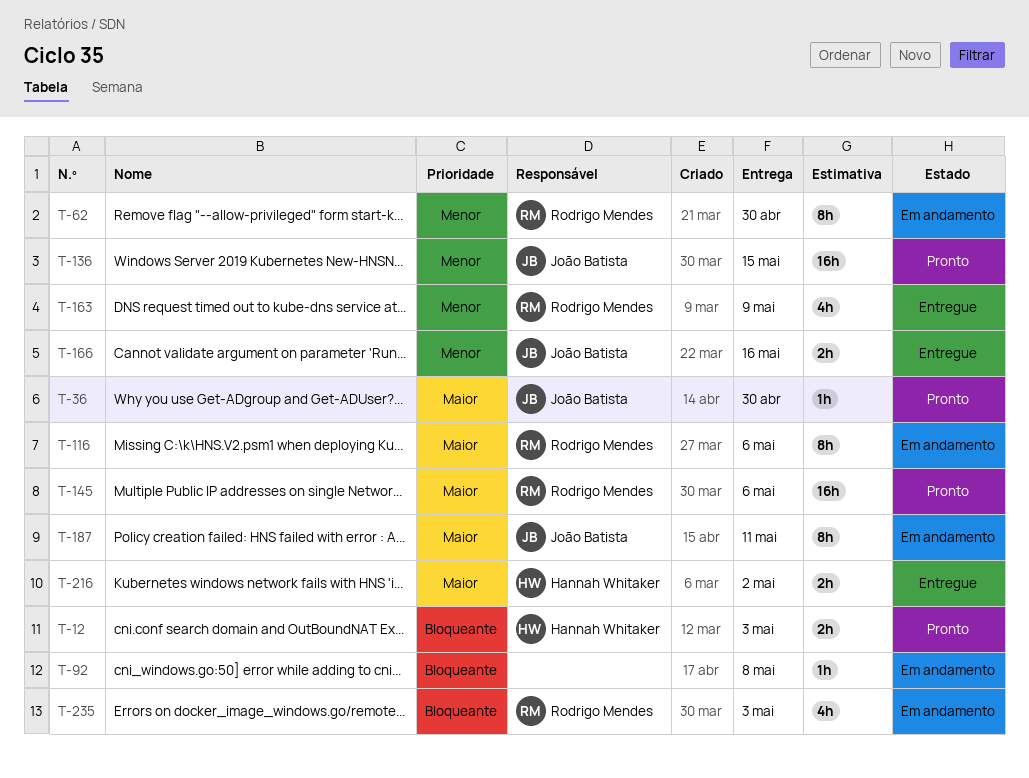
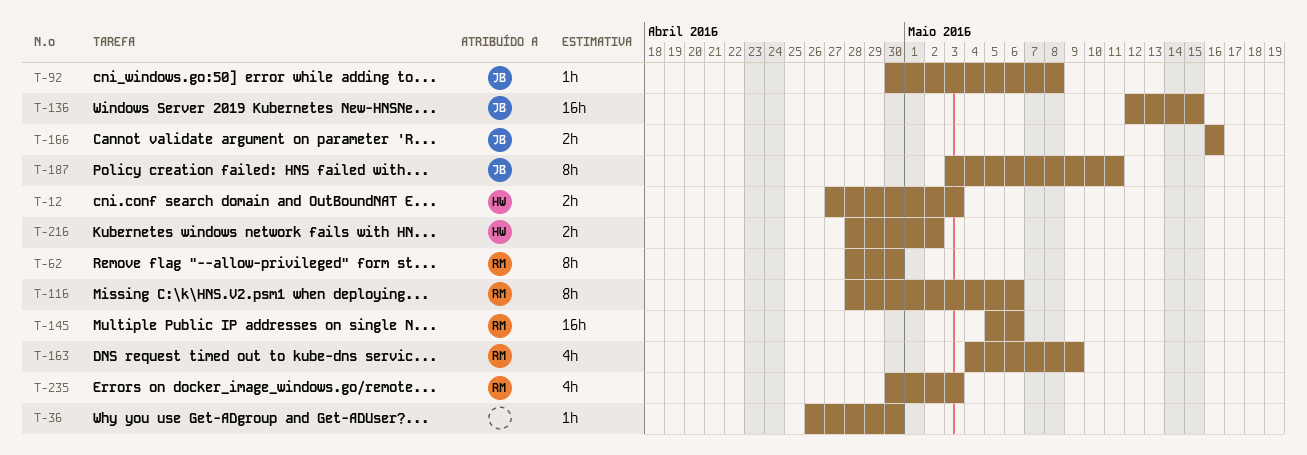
T-36, owner: João Batista -> none
T-92, owner: none -> João Batista

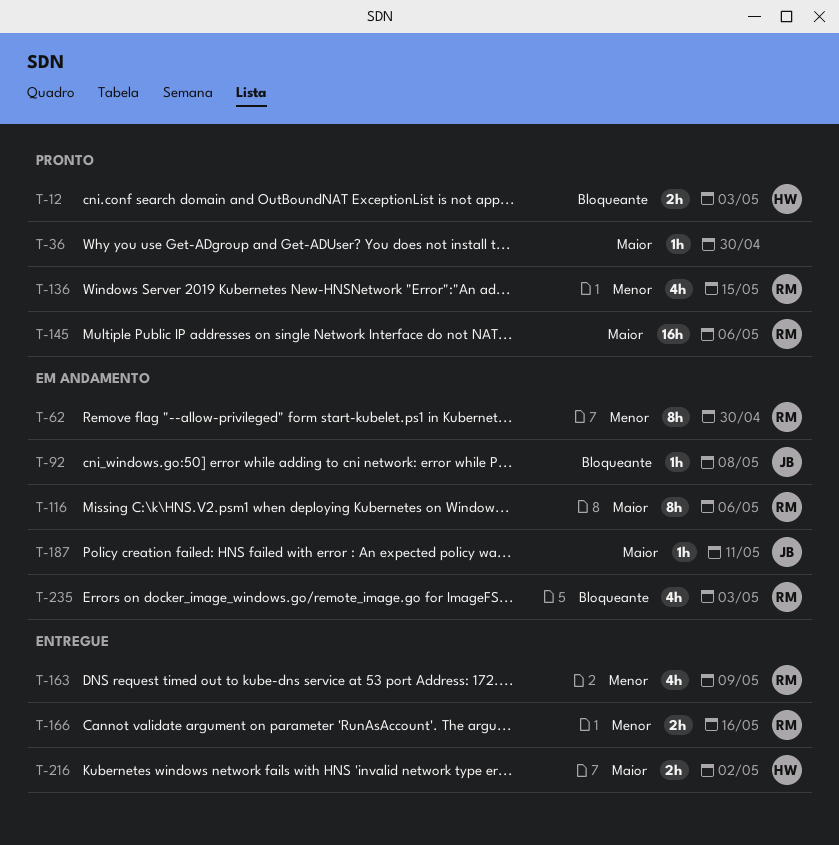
T-136, owner: JB -> RM
T-136, estimate: 16h -> 4h
T-166, owner: JB -> RM
T-187, estimate: 8h -> 1h

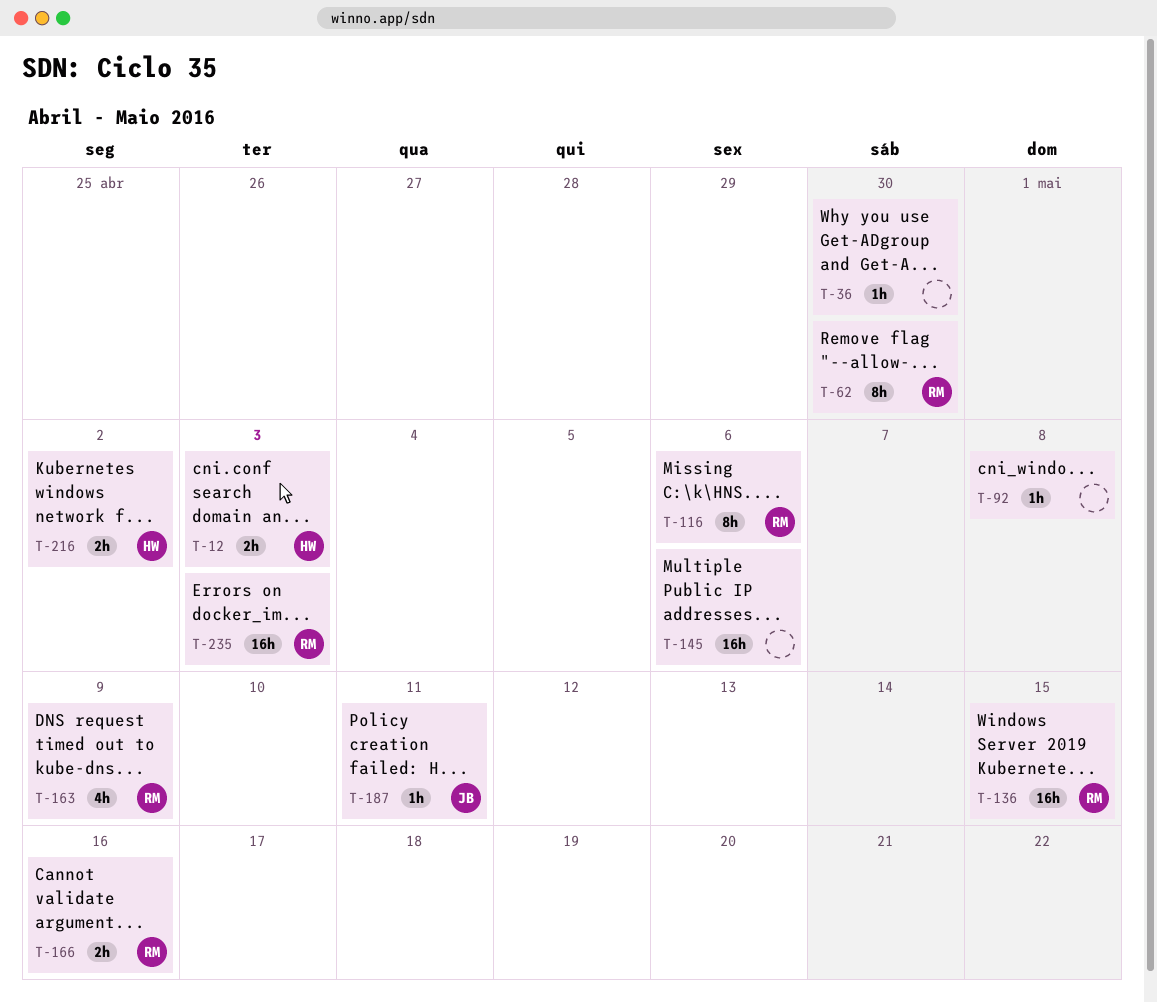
T-92, owner: JB -> none
T-136, estimate: 4h -> 16h
T-145, owner: RM -> none
T-235, estimate: 4h -> 16h

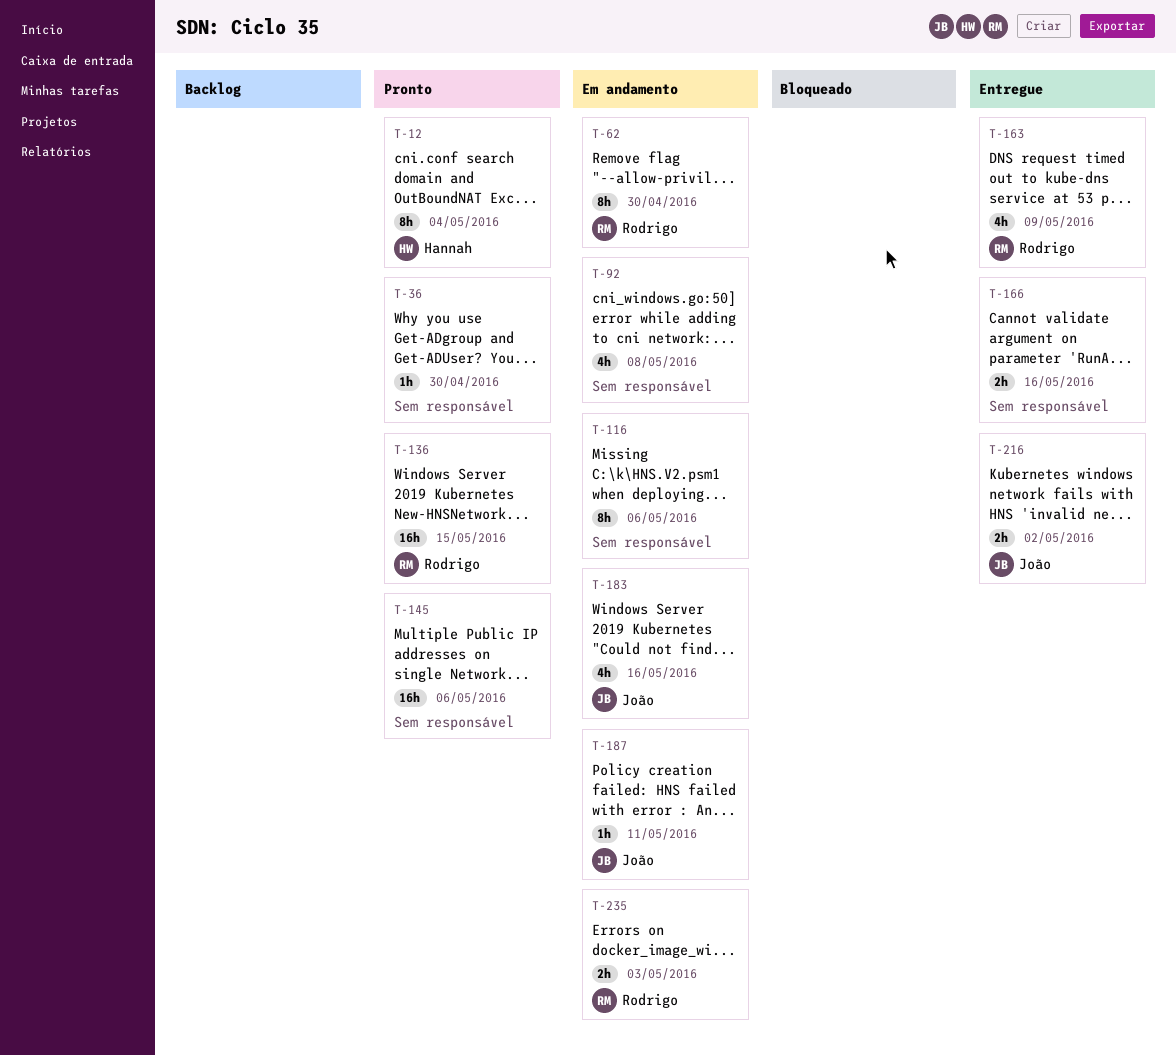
T-12, estimate: 2h -> 8h
T-12, due: May 3 -> May 4
T-92, estimate: 1h -> 4h
T-116, owner: Rodrigo -> none
T-166, owner: Rodrigo -> none
T-183: none -> present
T-216, owner: Hannah -> João
T-235, estimate: 16h -> 2h

